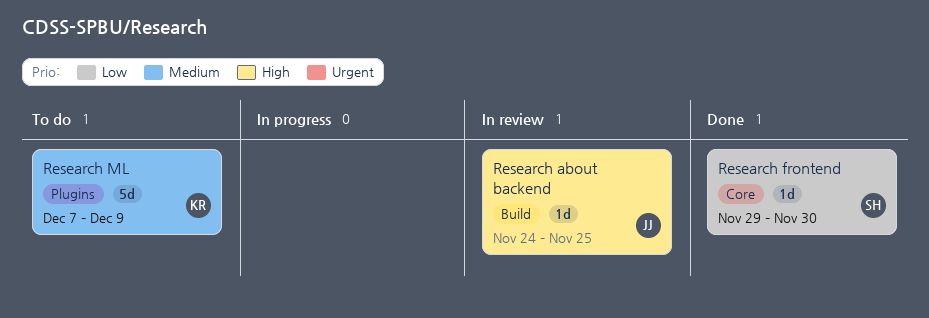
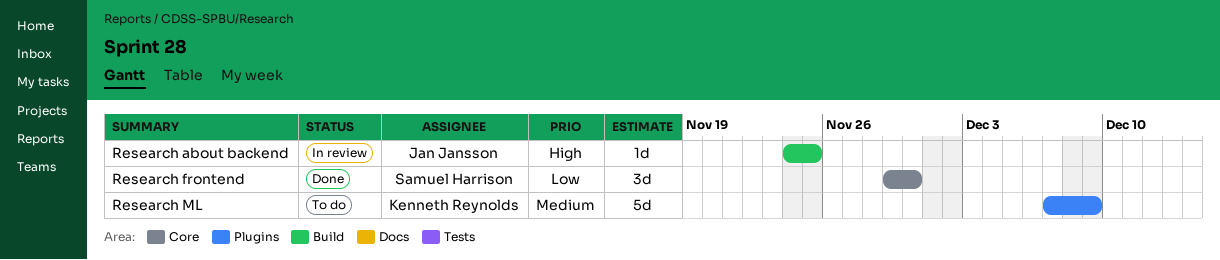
Research frontend, estimate: 1d -> 3d

